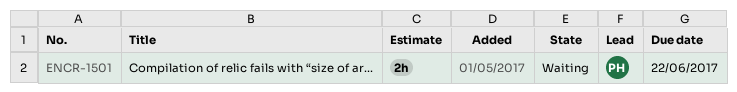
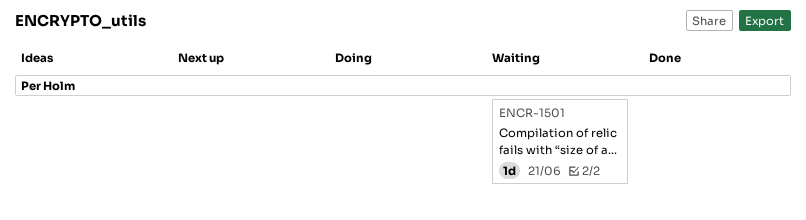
ENCR-1501, estimate: 2h -> 1d
ENCR-1501, due: Jun 22 -> Jun 21

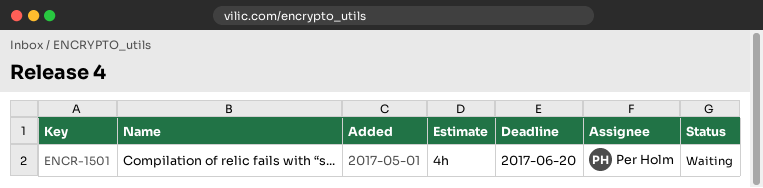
ENCR-1501, estimate: 1d -> 4h
ENCR-1501, due: Jun 21 -> Jun 20

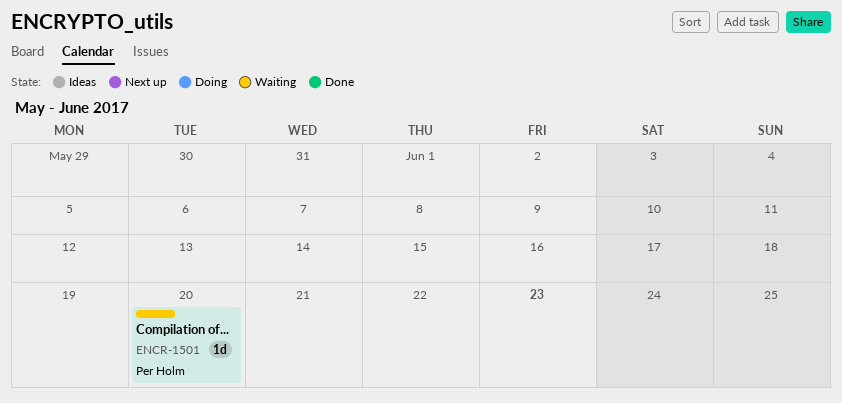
ENCR-1501, estimate: 4h -> 1d

